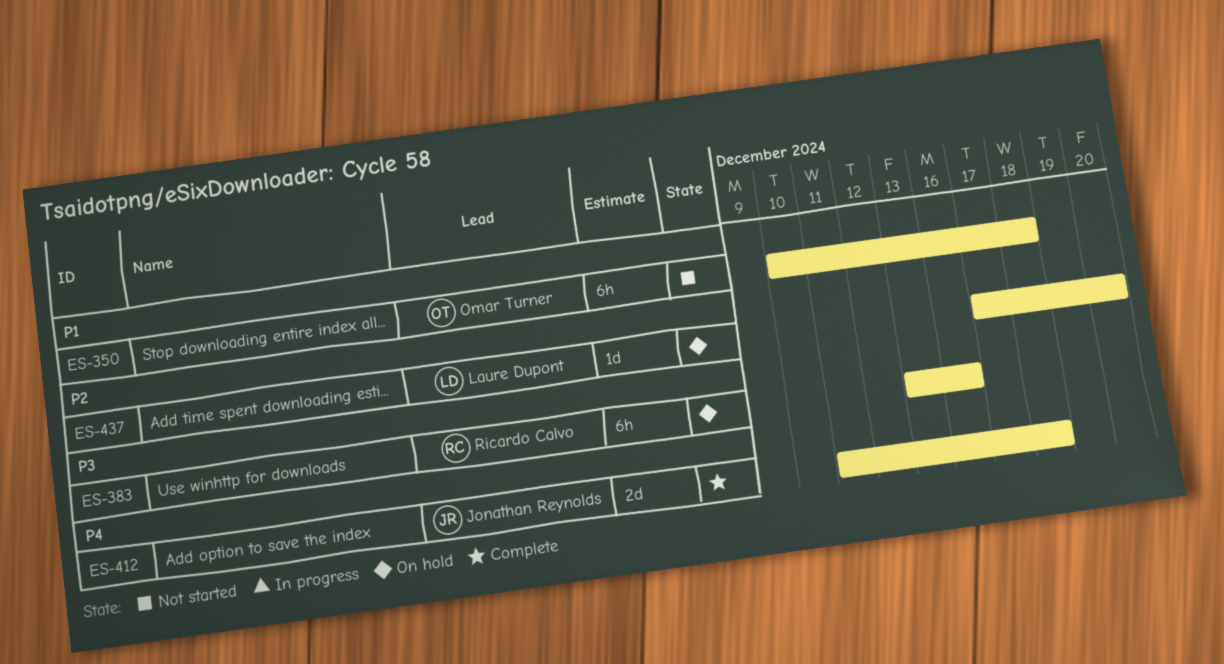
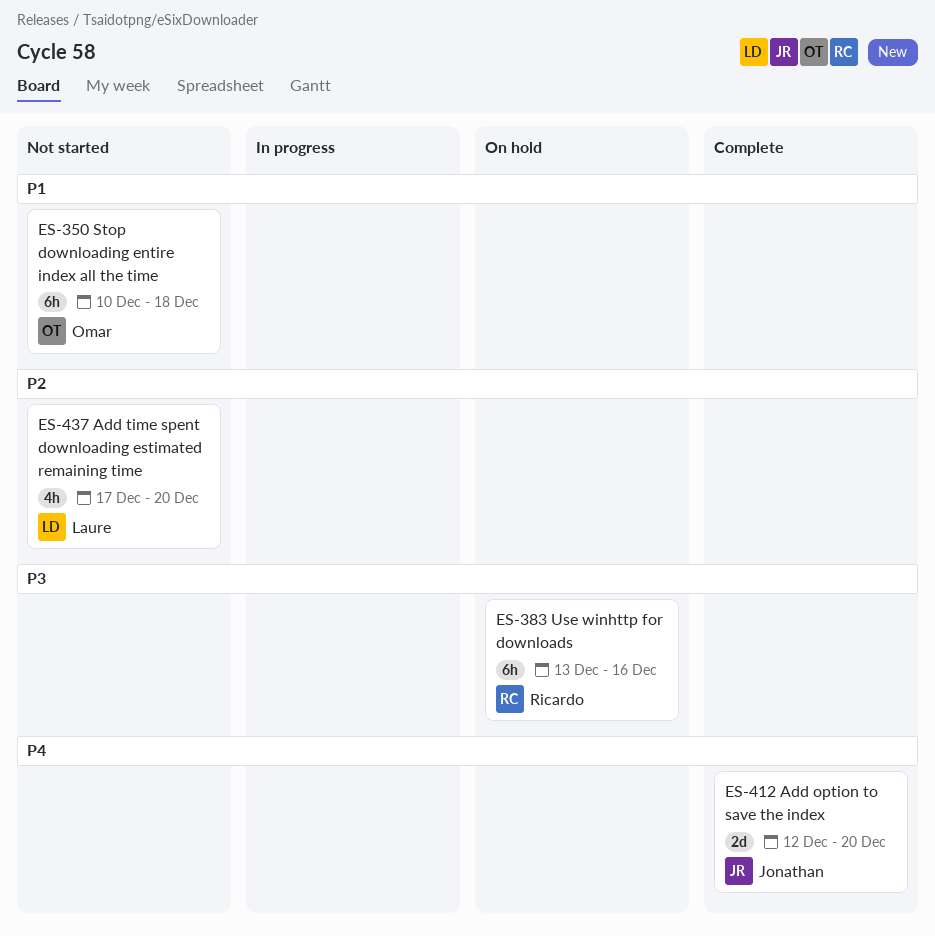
ES-412, start: Dec 11 -> Dec 12
ES-412, due: Dec 18 -> Dec 20
ES-437, status: On hold -> Not started
ES-437, estimate: 1d -> 4h

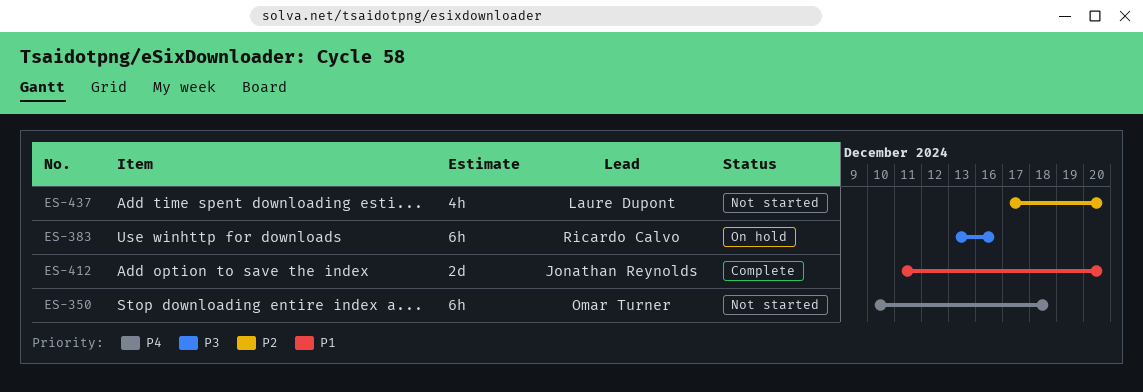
ES-350, priority: P1 -> P4
ES-412, priority: P4 -> P1
ES-412, start: Dec 12 -> Dec 11

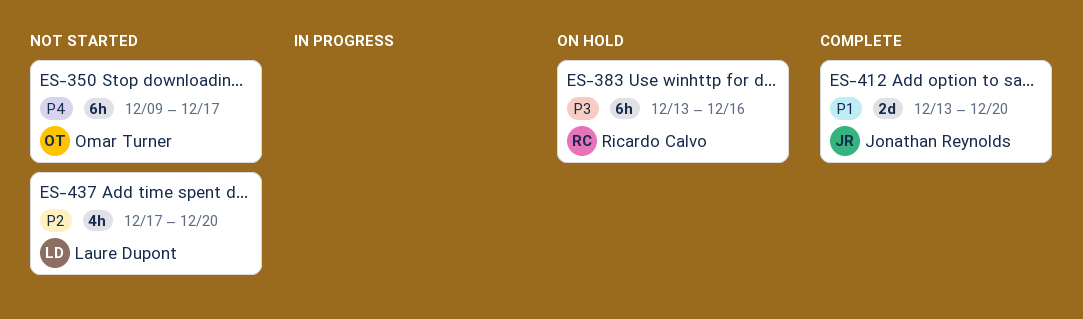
ES-350, start: Dec 10 -> Dec 9
ES-350, due: Dec 18 -> Dec 17
ES-412, start: Dec 11 -> Dec 13

